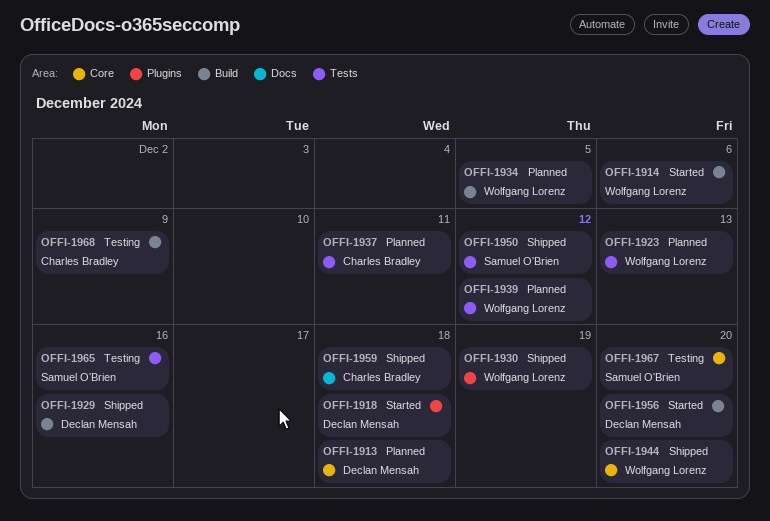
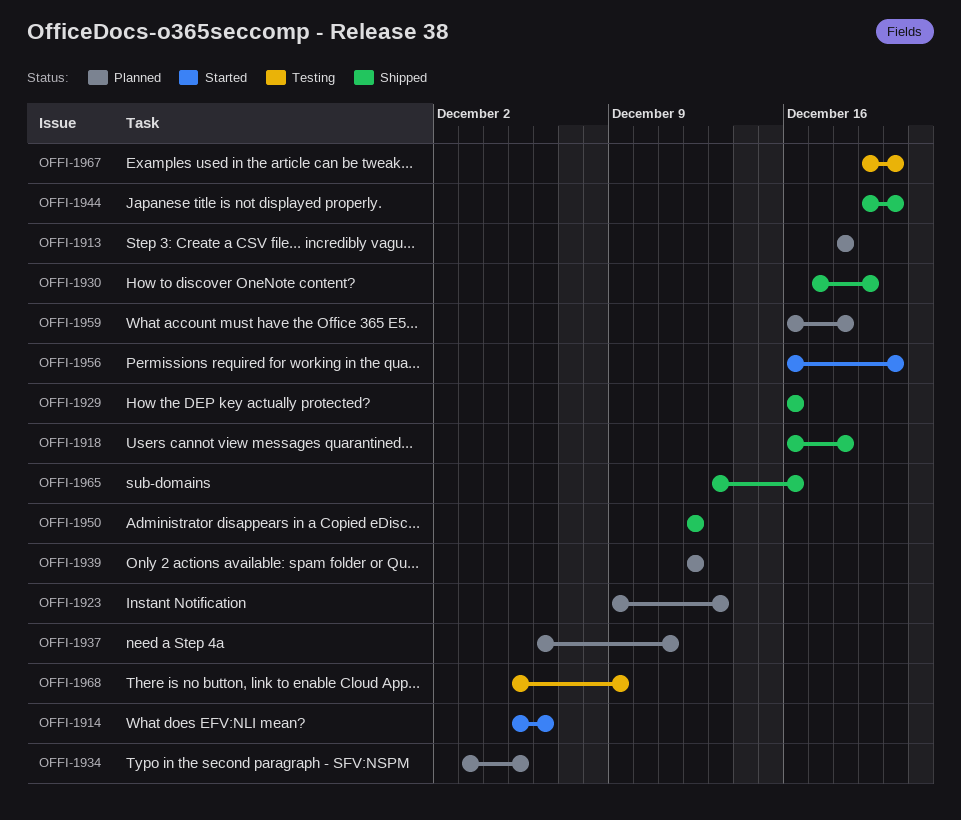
OFFI-1918, status: Started -> Shipped
OFFI-1959, status: Shipped -> Planned
OFFI-1965, status: Testing -> Shipped

